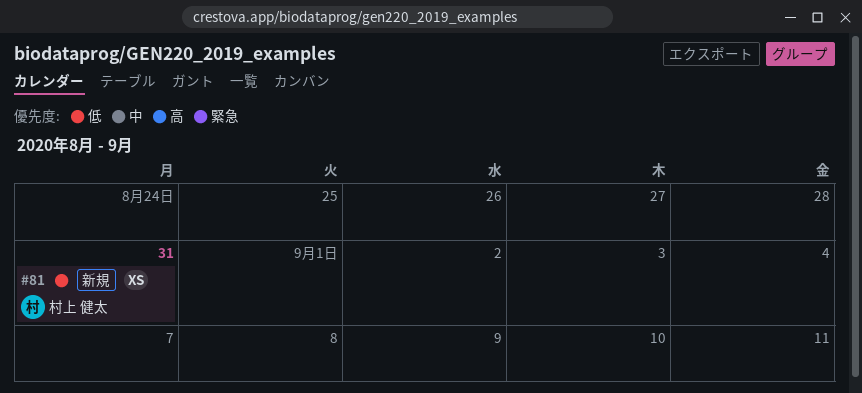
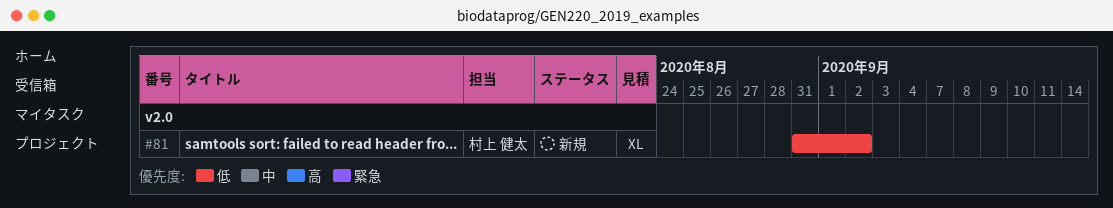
#81, estimate: XS -> XL
#81, due: Aug 31 -> Sep 2

